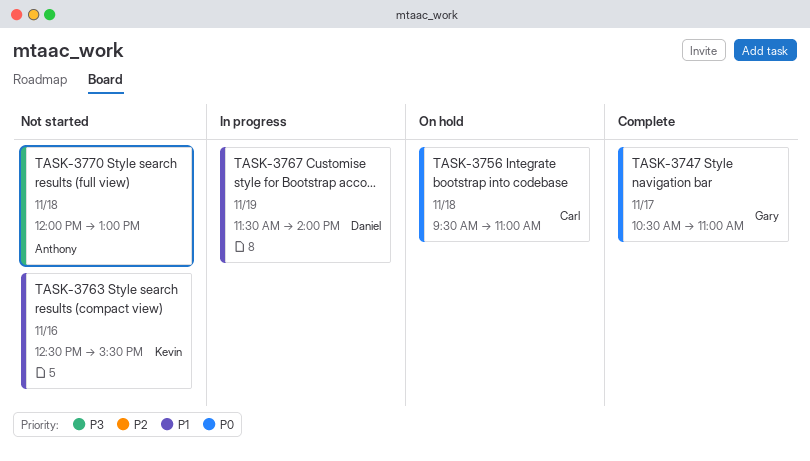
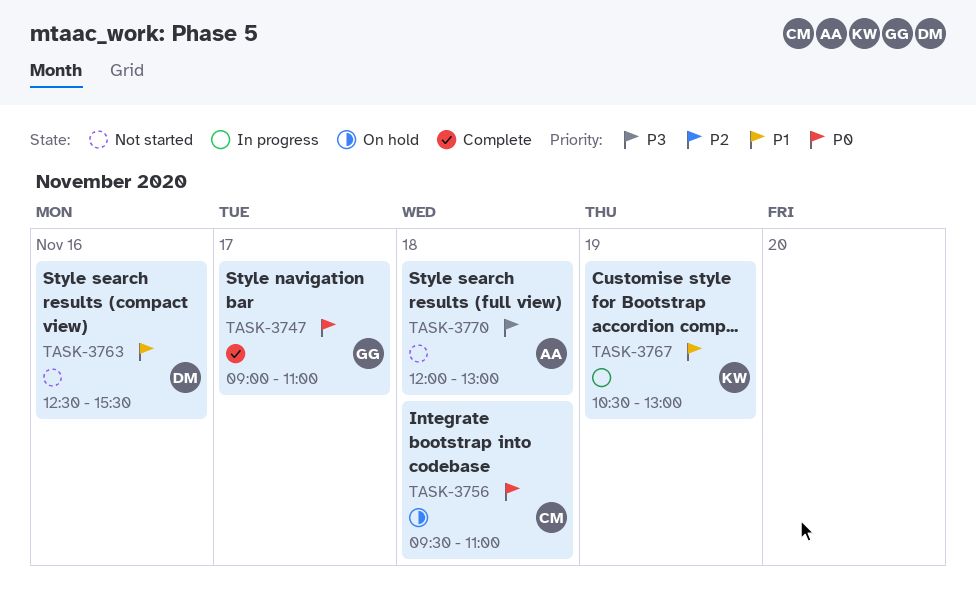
TASK-3747, begins: 10:30 -> 09:00
TASK-3763, owner: Kevin -> Daniel
TASK-3767, owner: Daniel -> Kevin
TASK-3767, begins: 11:30 -> 10:30
TASK-3767, ends: 14:00 -> 13:00

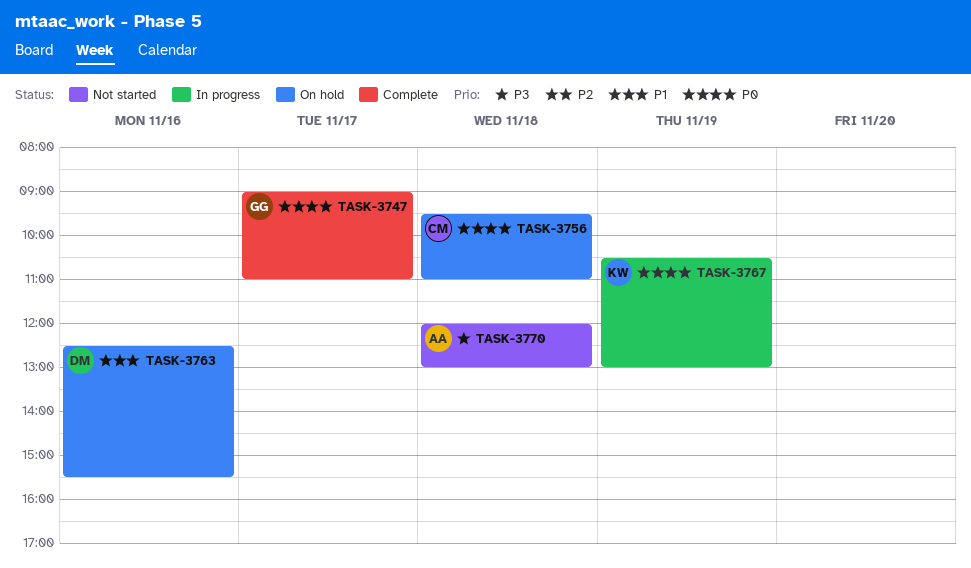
TASK-3763, status: Not started -> On hold
TASK-3767, priority: P1 -> P0

